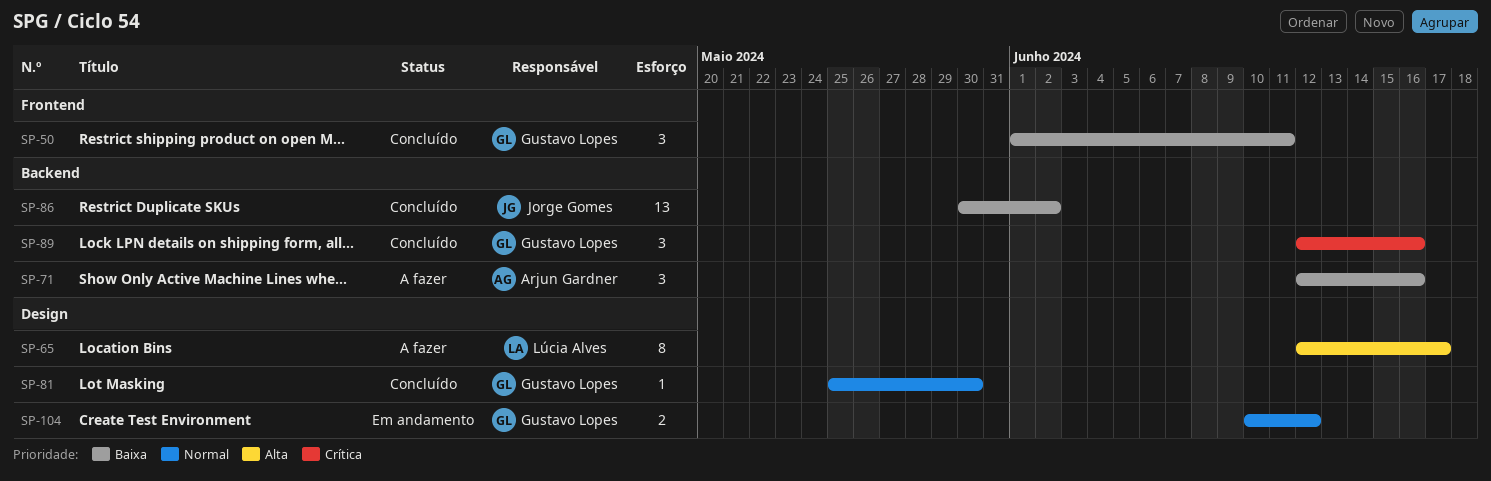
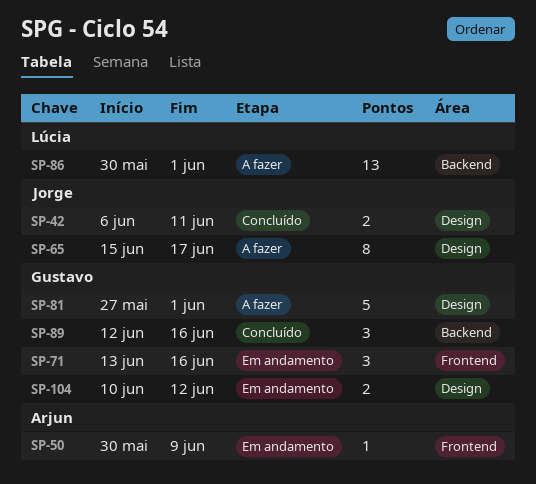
SP-42: none -> present
SP-50, status: Concluído -> Em andamento
SP-50, owner: Gustavo Lopes -> Arjun Gardner
SP-50, estimate: 3 -> 1
SP-50, start: Jun 1 -> May 30
SP-50, due: Jun 11 -> Jun 9
SP-65, owner: Lúcia Alves -> Jorge Gomes
SP-65, start: Jun 12 -> Jun 15
SP-71, status: A fazer -> Em andamento
SP-71, owner: Arjun Gardner -> Gustavo Lopes
SP-71, label: Backend -> Frontend
SP-71, start: Jun 12 -> Jun 13
SP-81, status: Concluído -> A fazer
SP-81, estimate: 1 -> 5
SP-81, start: May 25 -> May 27
SP-81, due: May 30 -> Jun 1
SP-86, status: Concluído -> A fazer
SP-86, owner: Jorge Gomes -> Lúcia Alves
SP-86, due: Jun 2 -> Jun 1

